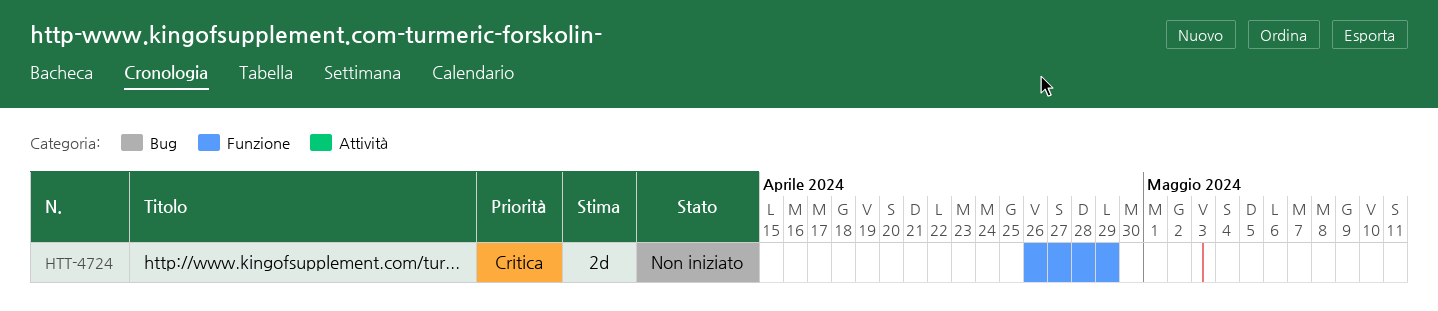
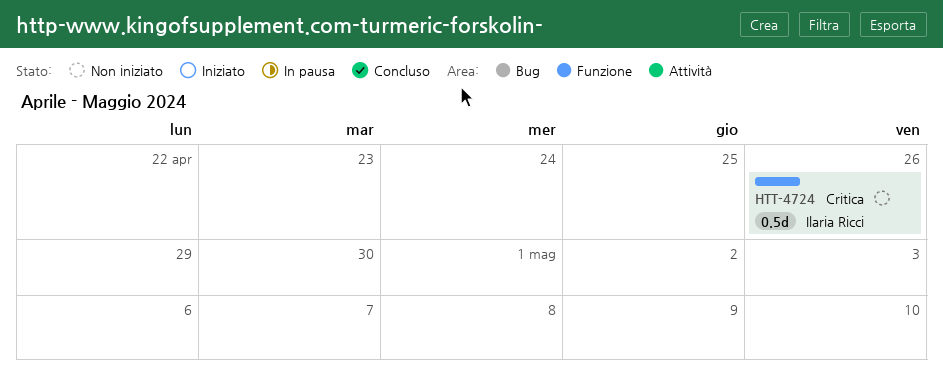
HTT-4724, estimate: 2d -> 0.5d
HTT-4724, due: Apr 29 -> Apr 26

